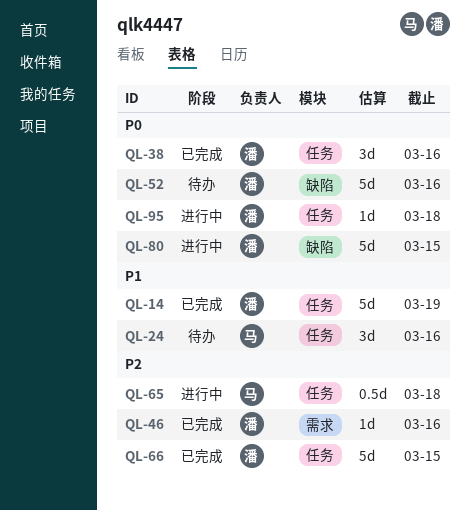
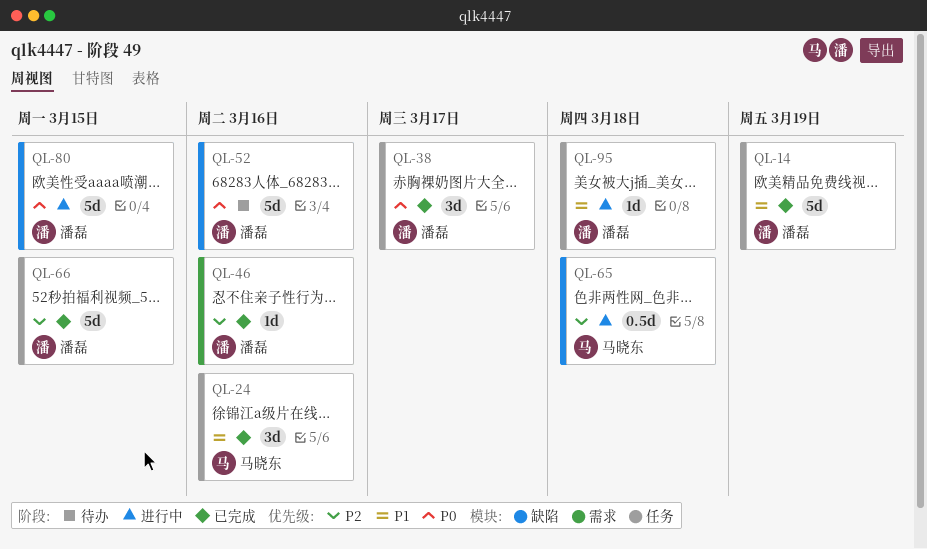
QL-24, status: 待办 -> 已完成
QL-38, due: Mar 16 -> Mar 17
QL-65, label: 任务 -> 缺陷
QL-95, priority: P0 -> P1

